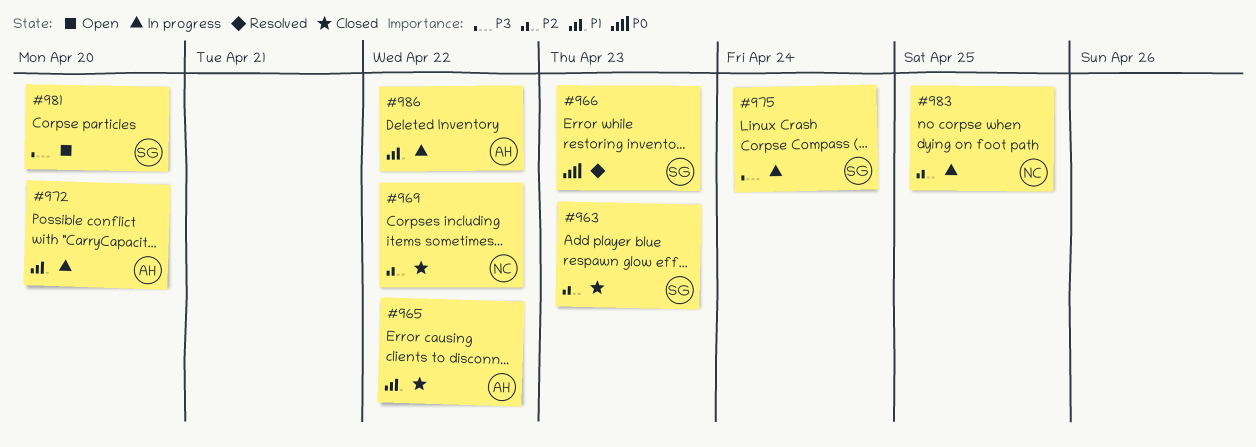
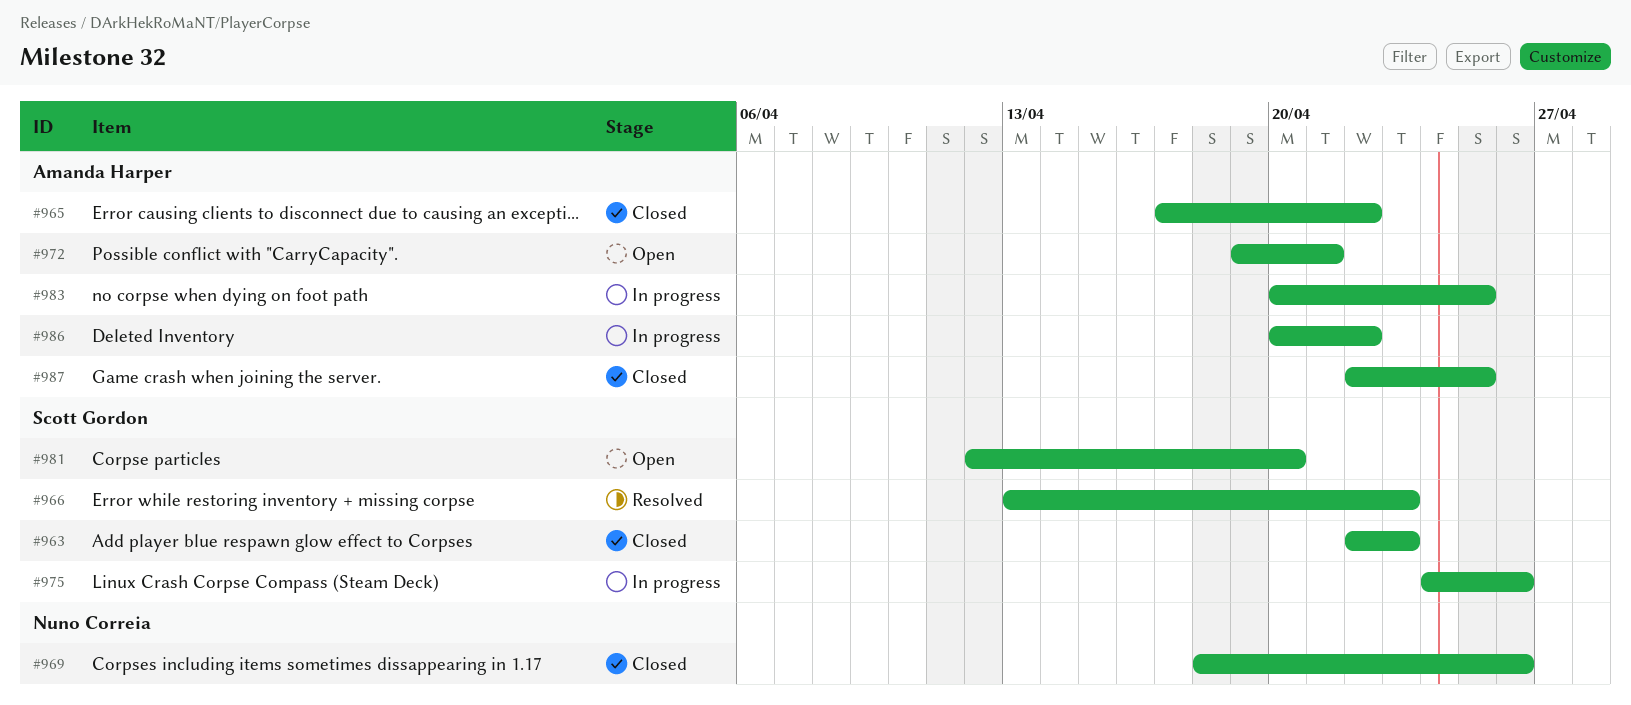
#969, due: Apr 22 -> Apr 26
#972, status: In progress -> Open
#972, due: Apr 20 -> Apr 21
#975, due: Apr 24 -> Apr 26
#983, owner: Nuno Correia -> Amanda Harper
#987: none -> present

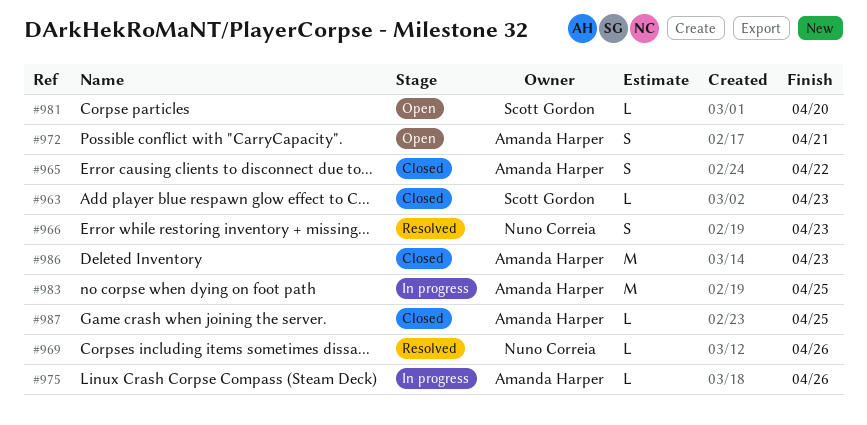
#966, owner: Scott Gordon -> Nuno Correia
#969, status: Closed -> Resolved
#975, owner: Scott Gordon -> Amanda Harper
#986, status: In progress -> Closed
#986, due: Apr 22 -> Apr 23

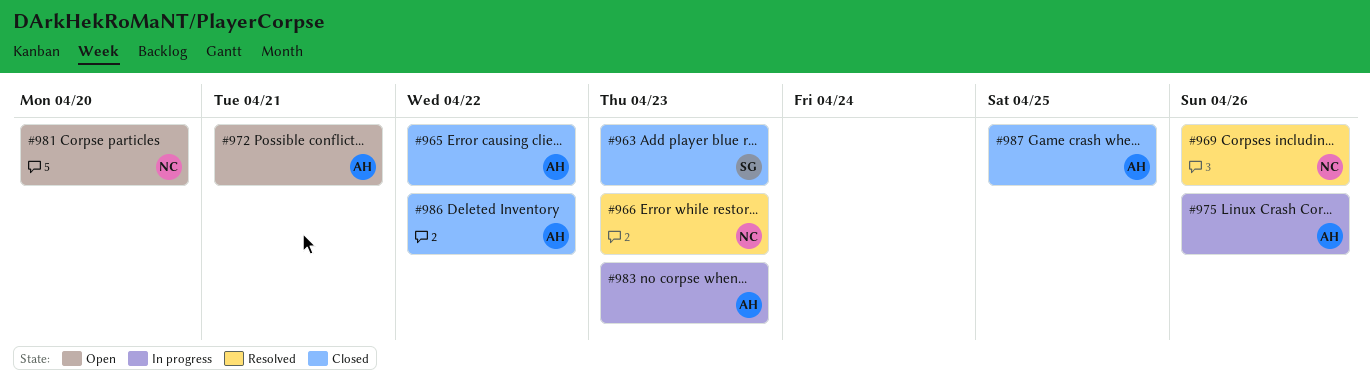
#981, owner: Scott Gordon -> Nuno Correia
#983, due: Apr 25 -> Apr 23
#986, due: Apr 23 -> Apr 22

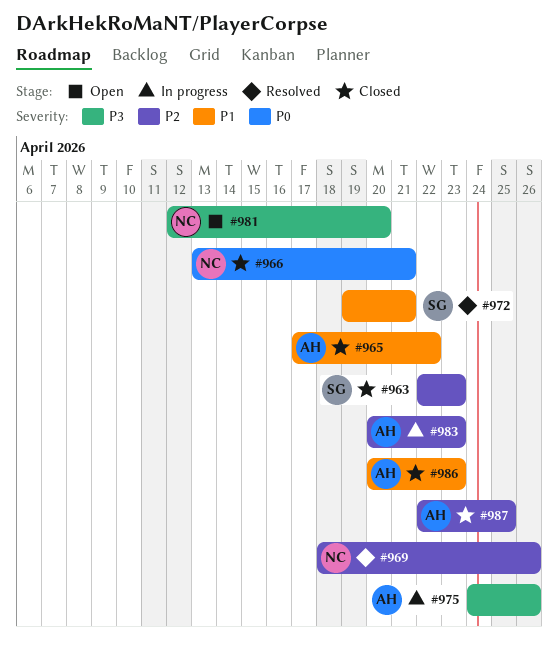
#966, status: Resolved -> Closed
#966, due: Apr 23 -> Apr 21
#972, status: Open -> Resolved
#972, owner: AH -> SG
#986, due: Apr 22 -> Apr 23

